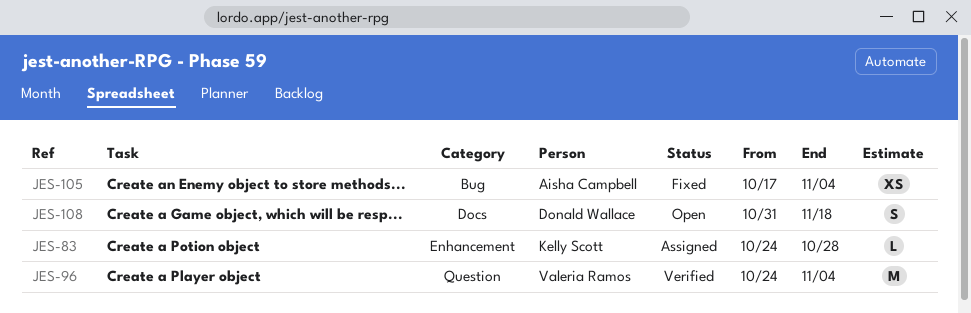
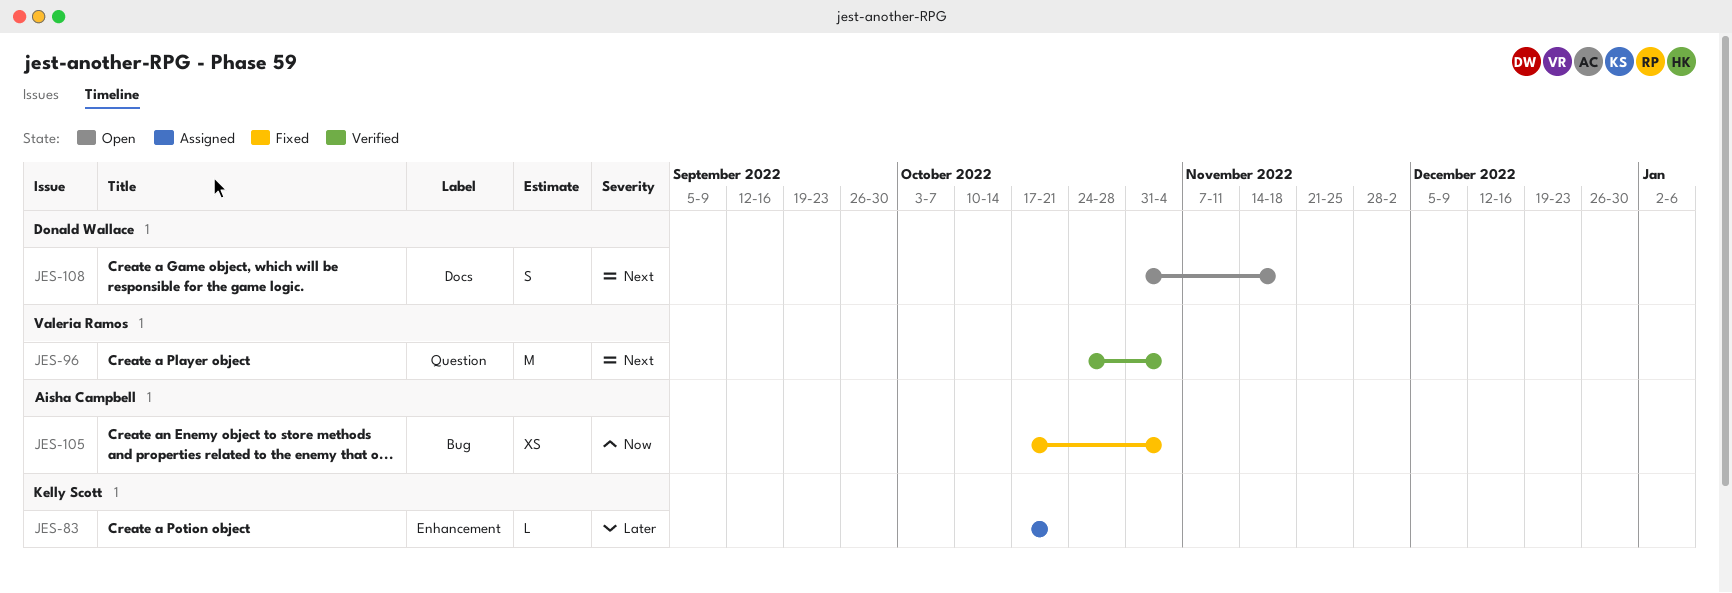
JES-83, start: Oct 24 -> Oct 17
JES-83, due: Oct 28 -> Oct 21

